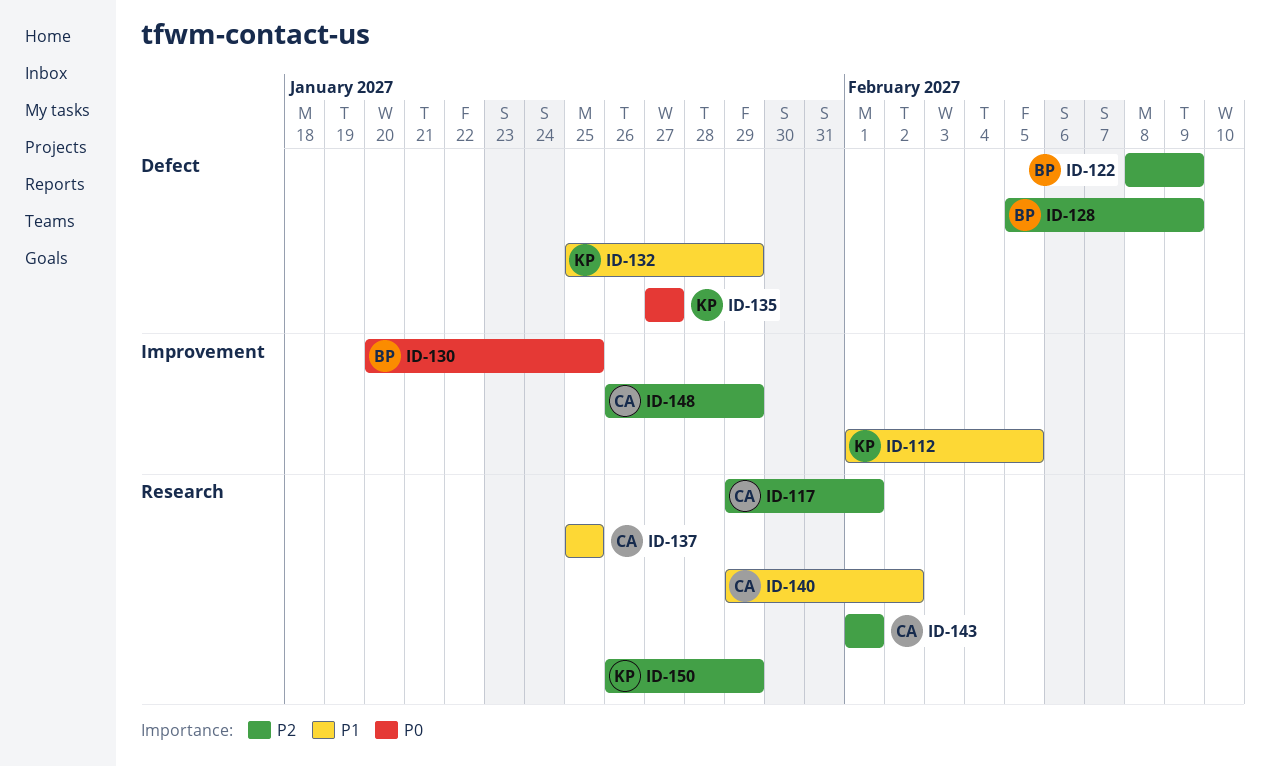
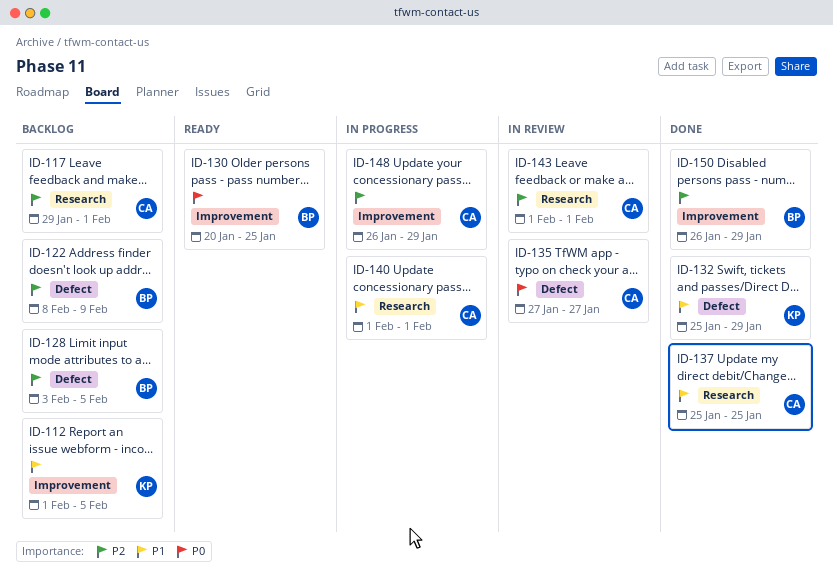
ID-128, start: Feb 5 -> Feb 3
ID-128, due: Feb 9 -> Feb 5
ID-135, owner: KP -> CA
ID-140, start: Jan 29 -> Feb 1
ID-140, due: Feb 2 -> Feb 1
ID-150, owner: KP -> BP
ID-150, label: Research -> Improvement

